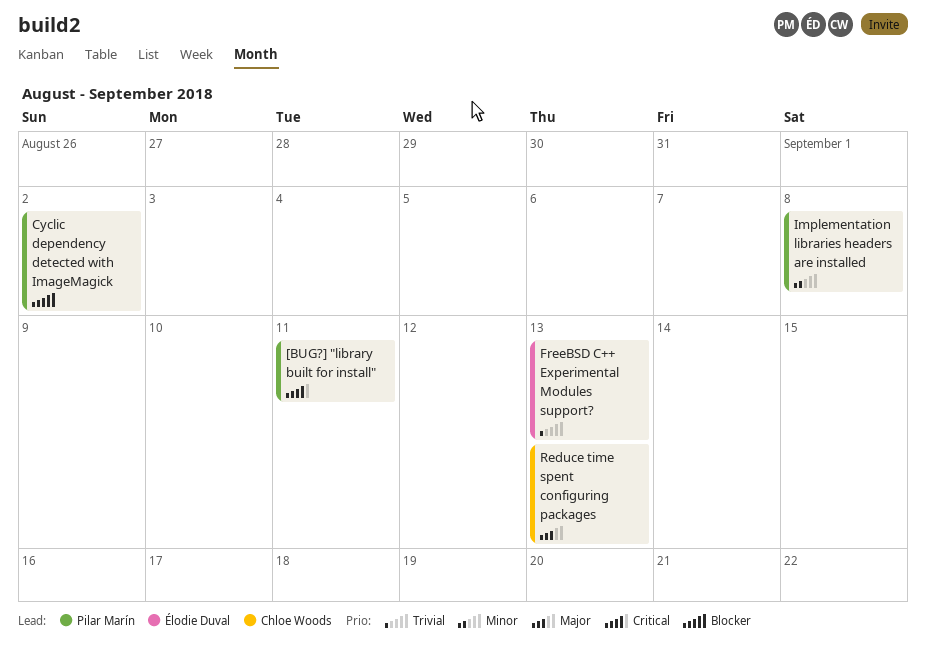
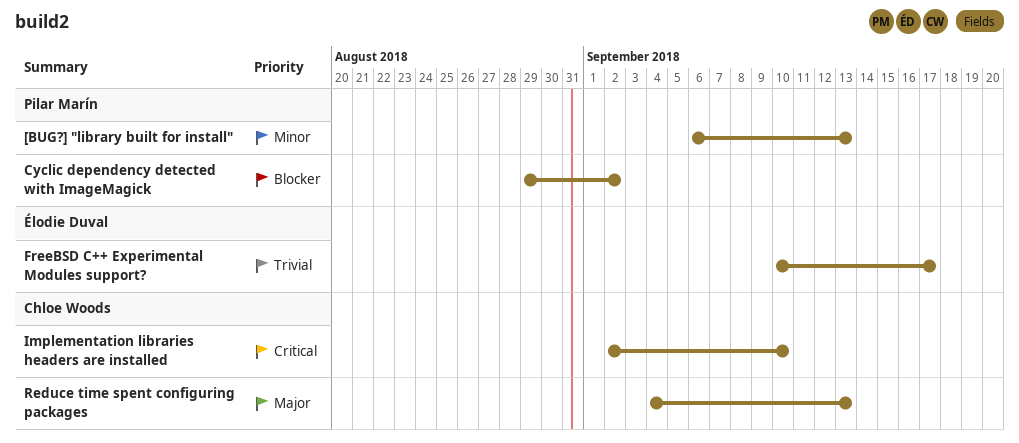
[BUG?] "library built for install", priority: Critical -> Minor
[BUG?] "library built for install", due: Sep 11 -> Sep 13
FreeBSD C++ Experimental Modules support?, due: Sep 13 -> Sep 17
Implementation libraries headers are installed, owner: Pilar Marín -> Chloe Woods
Implementation libraries headers are installed, priority: Minor -> Critical
Implementation libraries headers are installed, due: Sep 8 -> Sep 10

